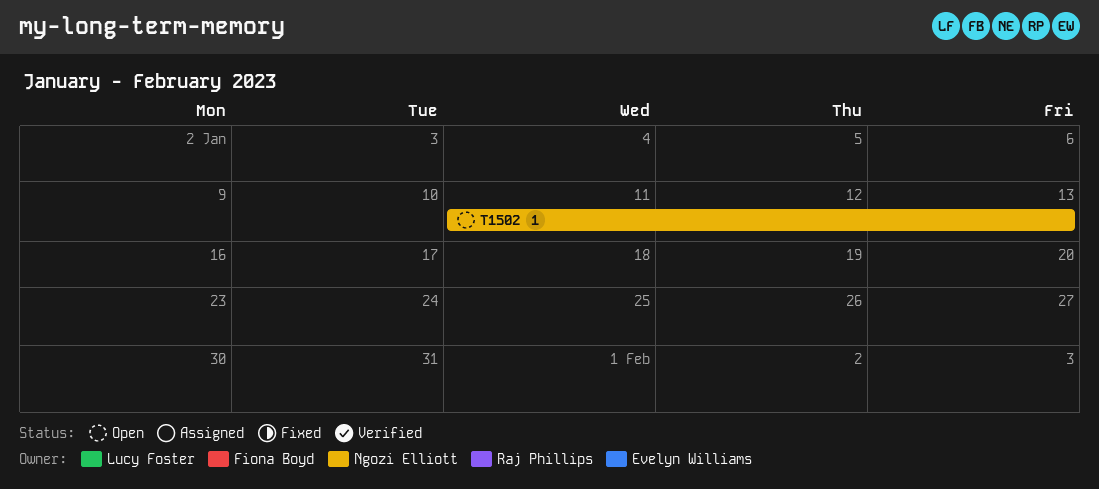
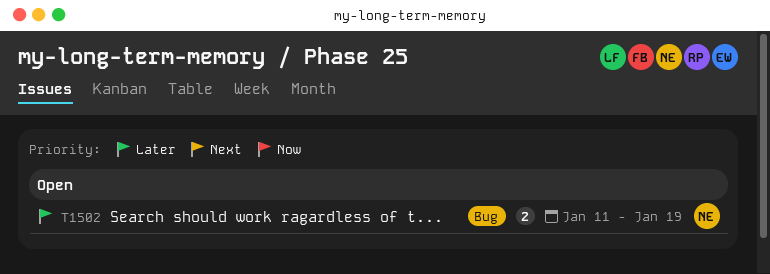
T1502, estimate: 1 -> 2
T1502, due: Jan 13 -> Jan 19

